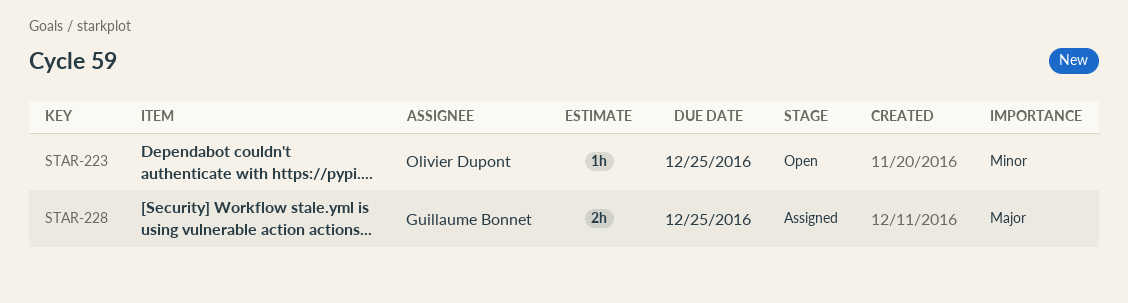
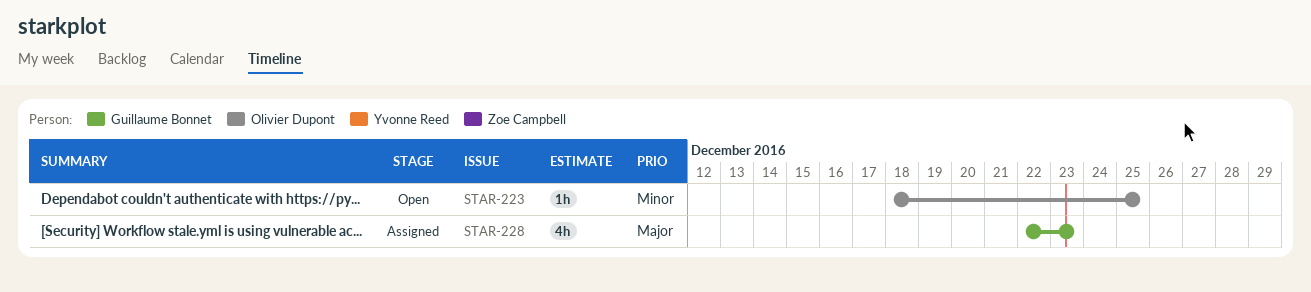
STAR-228, estimate: 2h -> 4h
STAR-228, due: Dec 25 -> Dec 23

